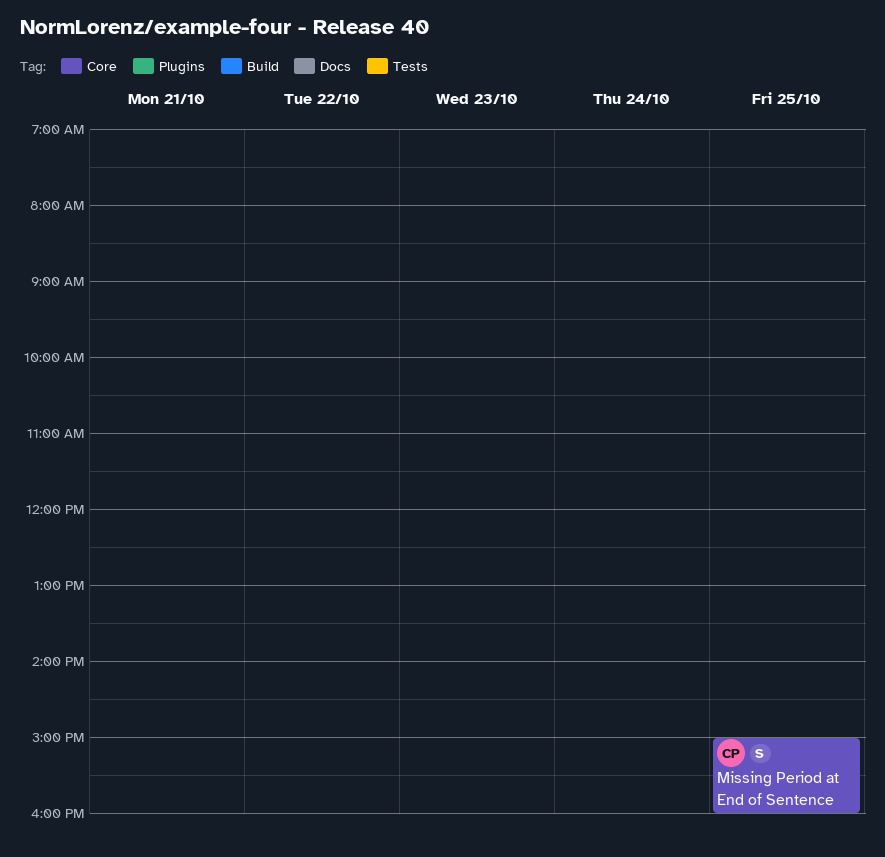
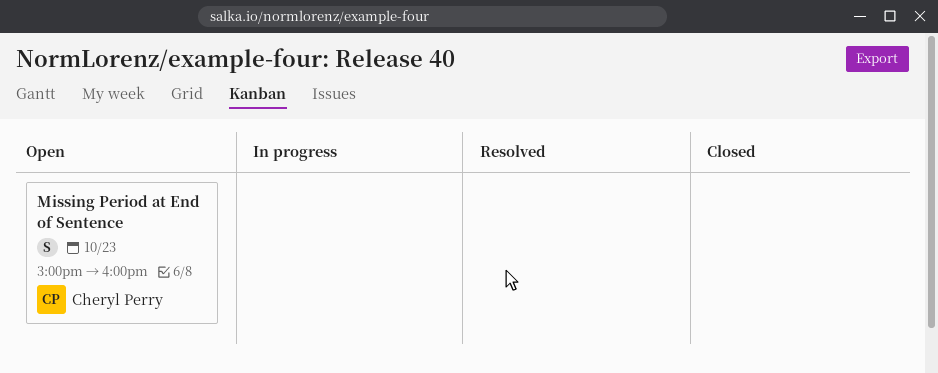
Missing Period at End of Sentence, day: Oct 25 -> Oct 23

